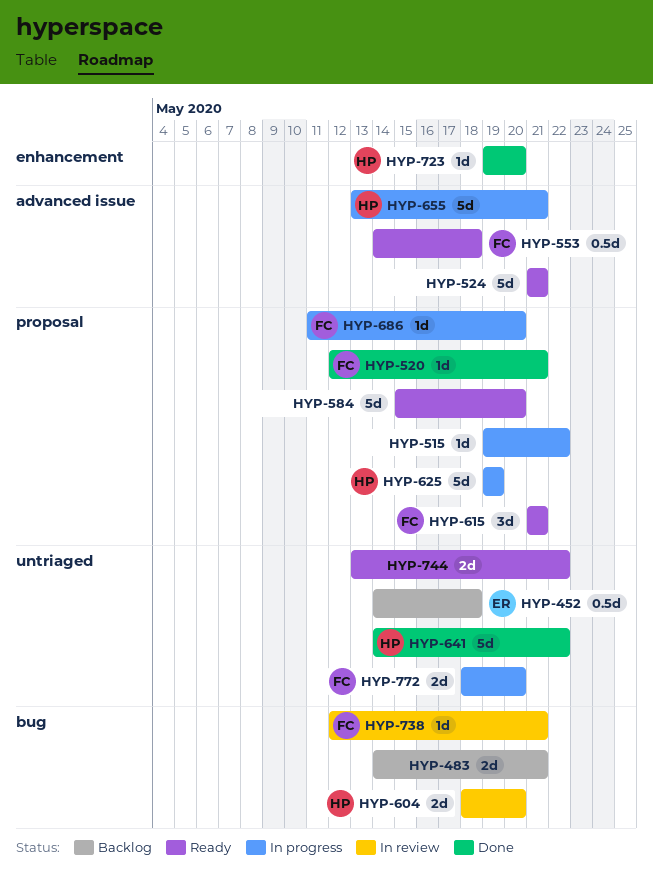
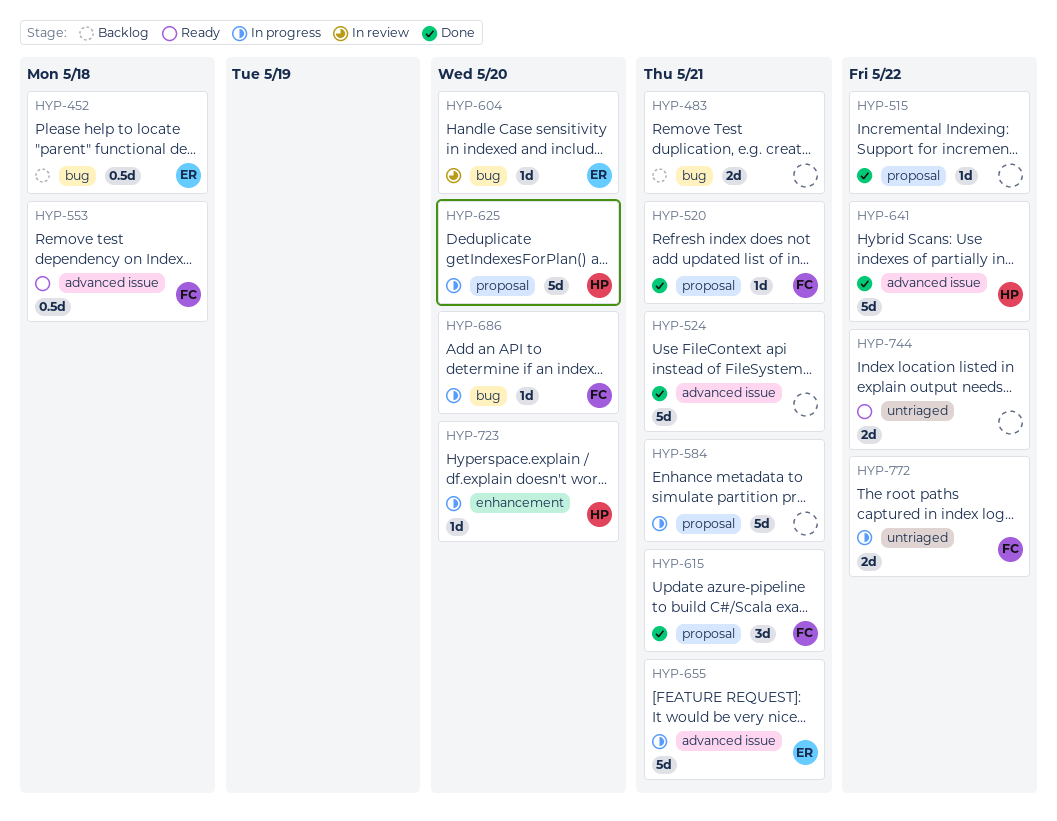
HYP-452, label: untriaged -> bug
HYP-515, status: In progress -> Done
HYP-524, status: Ready -> Done
HYP-584, status: Ready -> In progress
HYP-584, due: May 20 -> May 21
HYP-604, owner: HP -> ER
HYP-604, estimate: 2d -> 1d
HYP-615, status: Ready -> Done
HYP-625, due: May 19 -> May 20
HYP-641, label: untriaged -> advanced issue
HYP-655, owner: HP -> ER
HYP-686, label: proposal -> bug
HYP-723, status: Done -> In progress
HYP-738: present -> none
HYP-772, due: May 20 -> May 22

